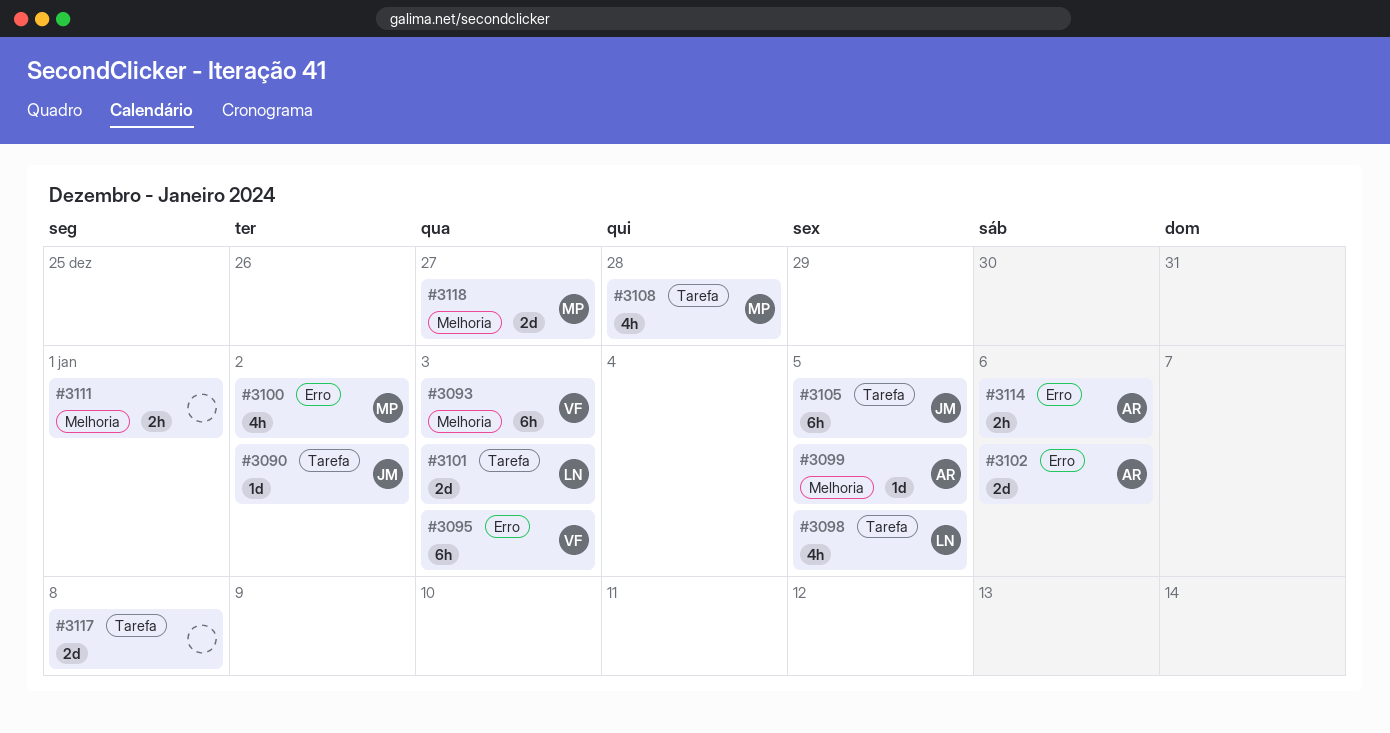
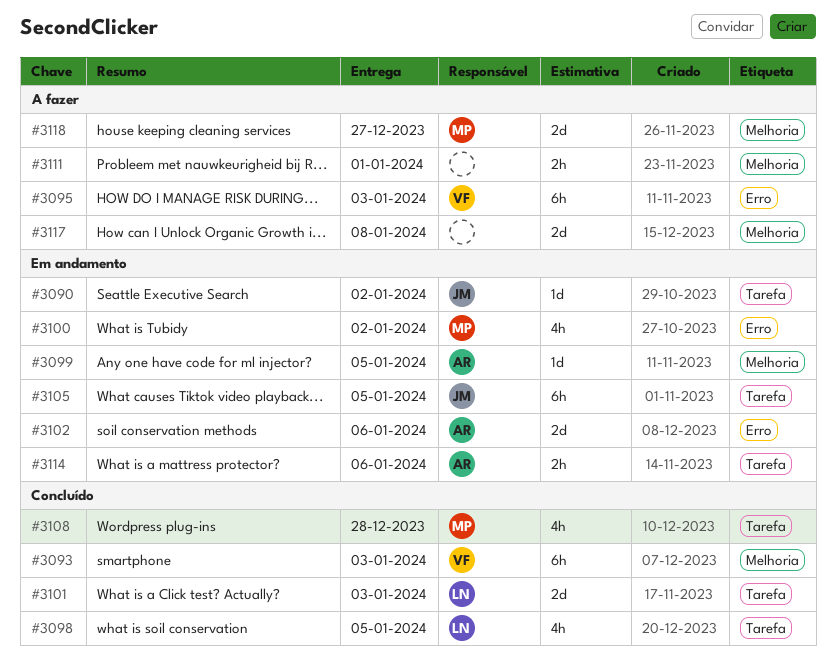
#3114, label: Erro -> Tarefa
#3117, label: Tarefa -> Melhoria

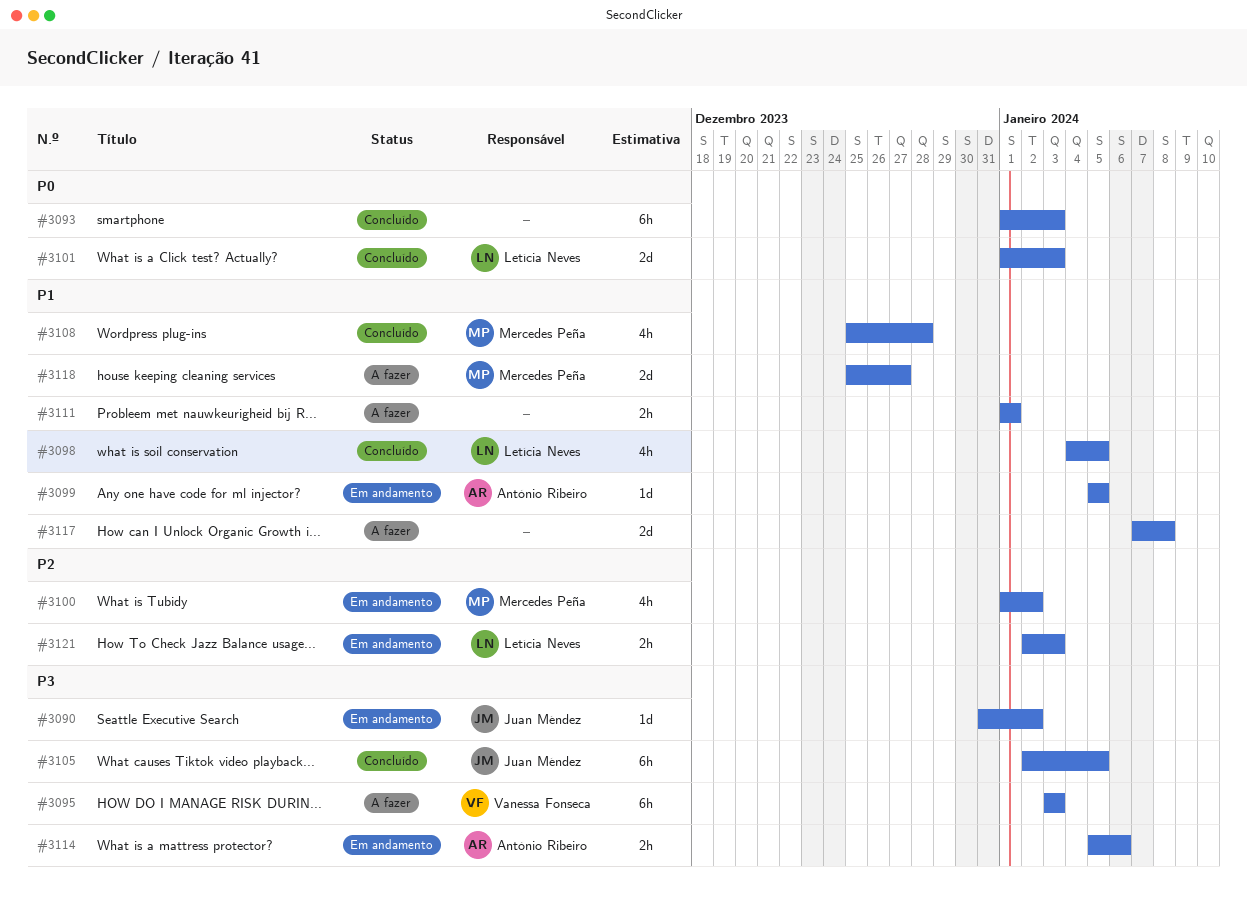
#3093, owner: Vanessa Fonseca -> none
#3102: present -> none
#3105, status: Em andamento -> Concluído
#3121: none -> present

